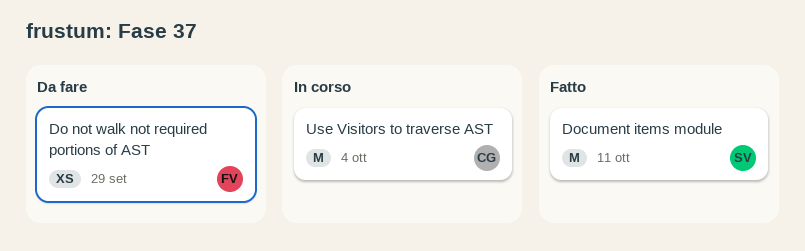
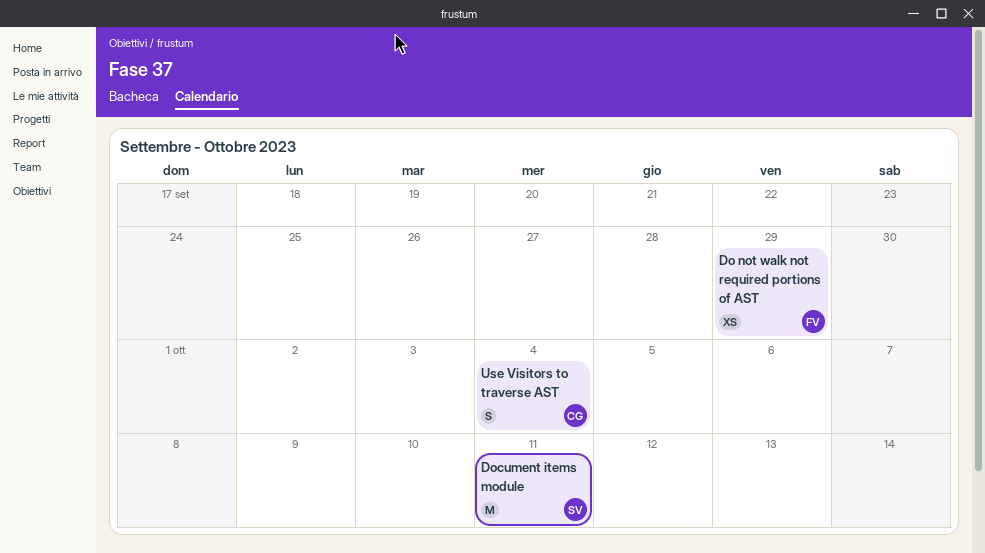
Use Visitors to traverse AST, estimate: M -> S

